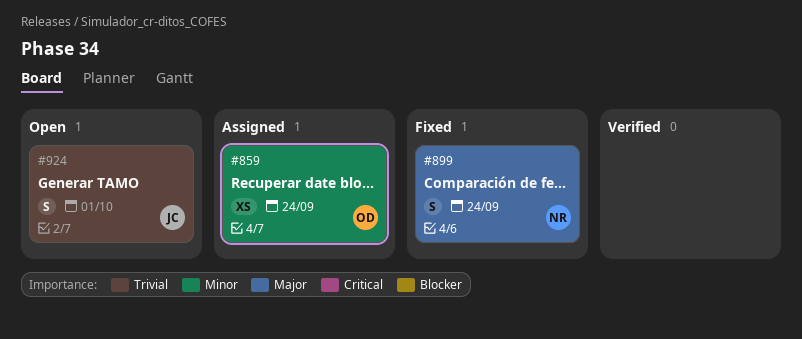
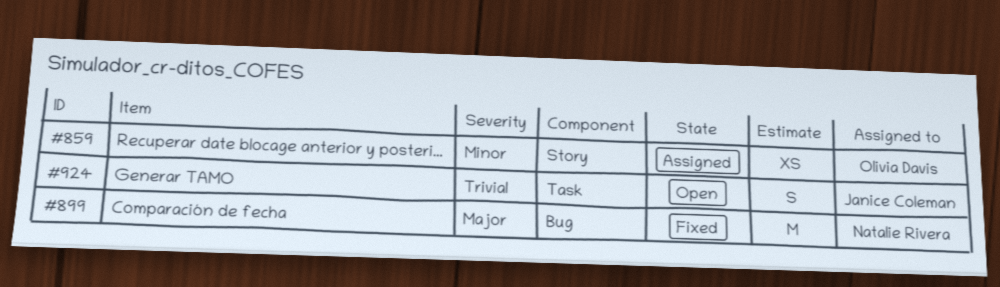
#899, estimate: S -> M

